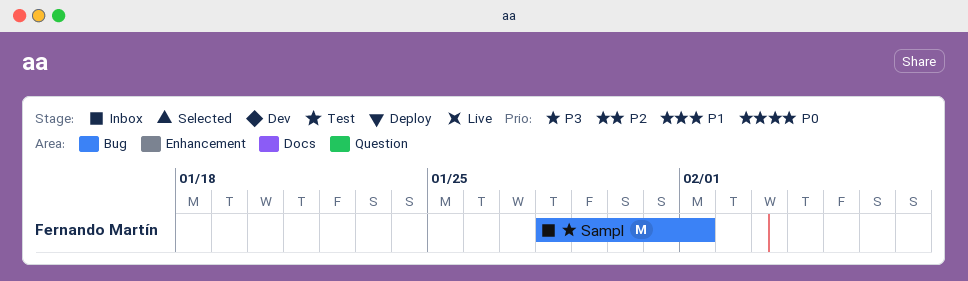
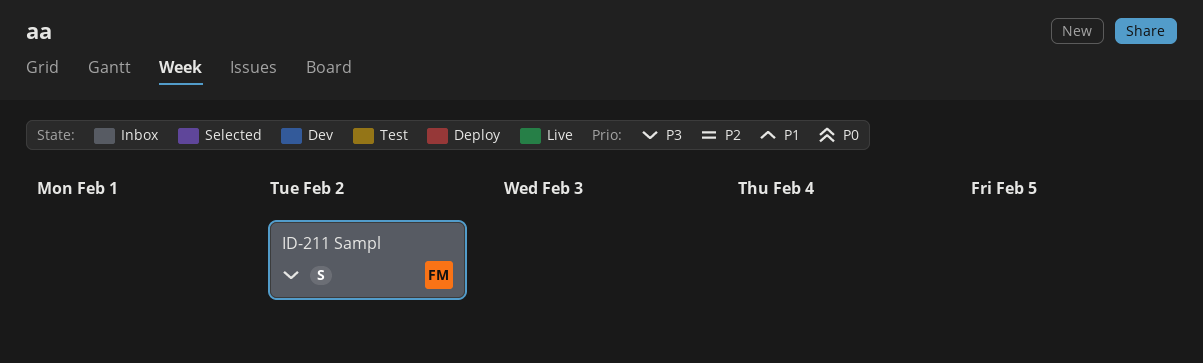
Sampl, estimate: M -> S
Sampl, due: Feb 1 -> Feb 2

